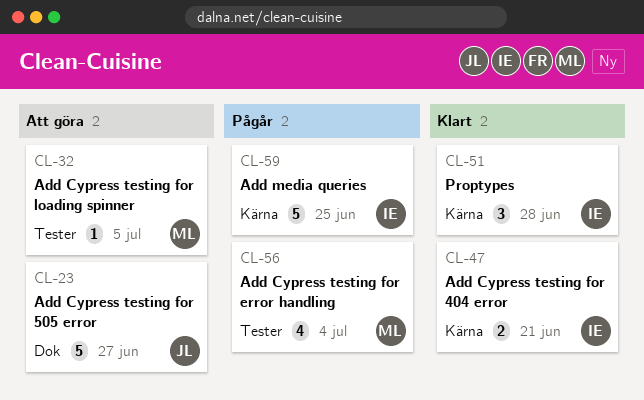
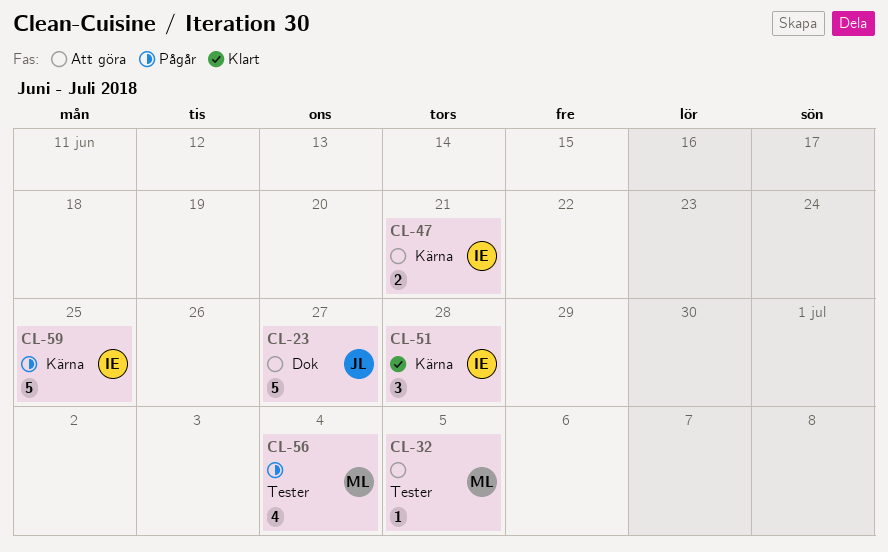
CL-47, status: Klart -> Att göra

